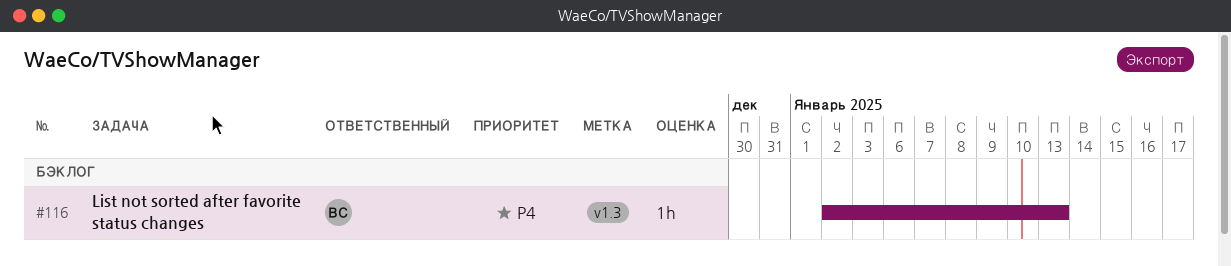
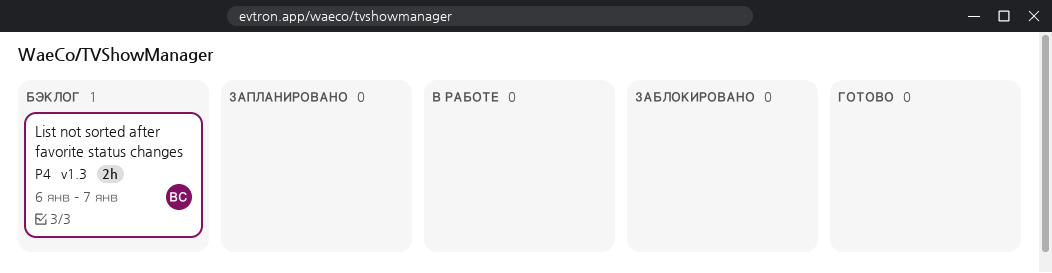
List not sorted after favorite status changes, estimate: 1h -> 2h
List not sorted after favorite status changes, start: Jan 2 -> Jan 6
List not sorted after favorite status changes, due: Jan 13 -> Jan 7

